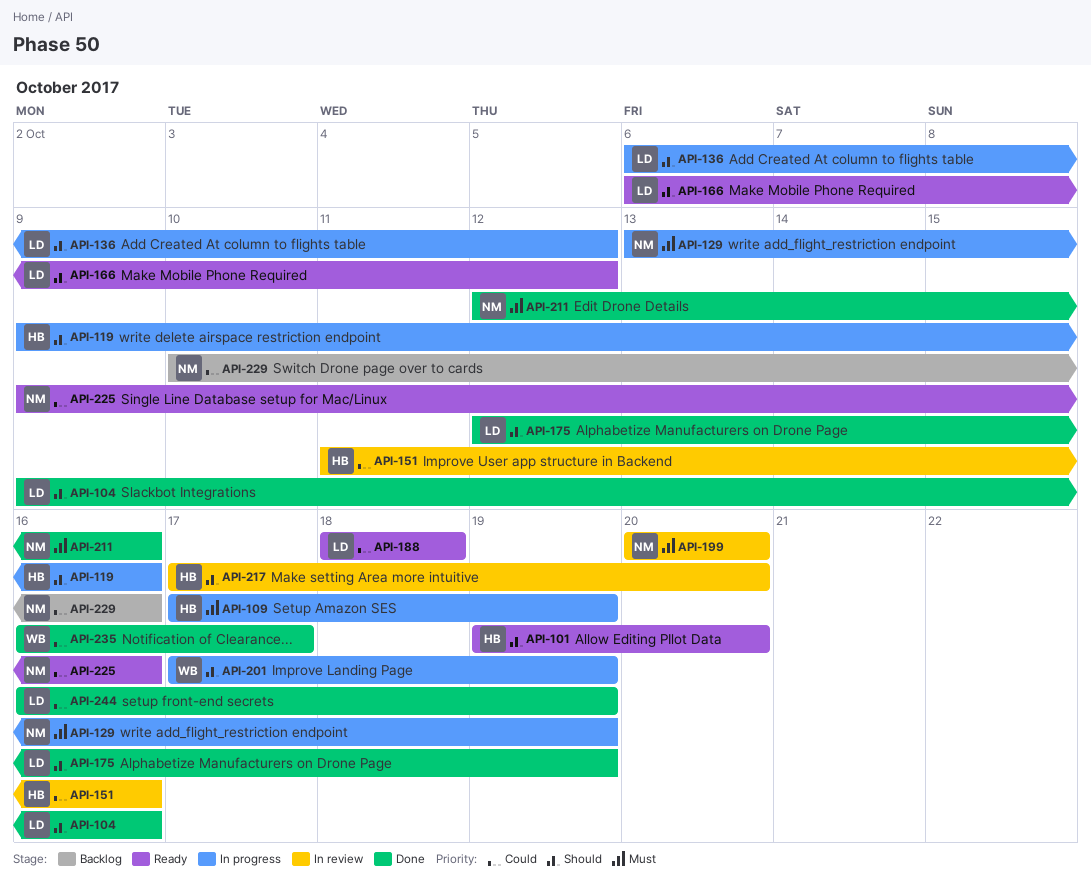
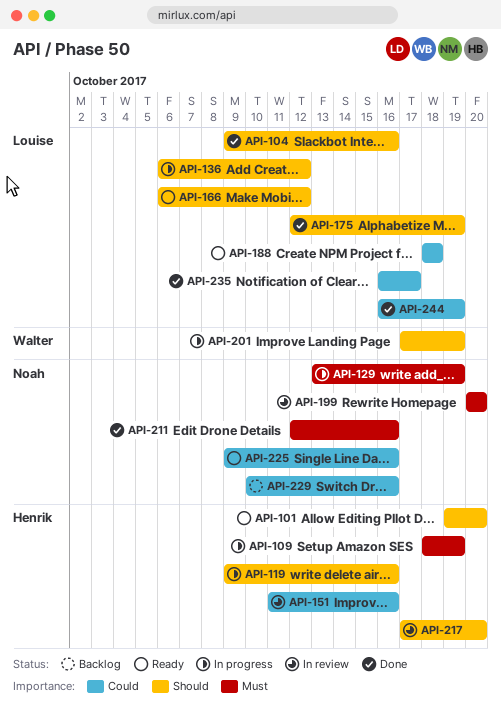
API-109, start: Oct 17 -> Oct 18
API-235, owner: Walter -> Louise

